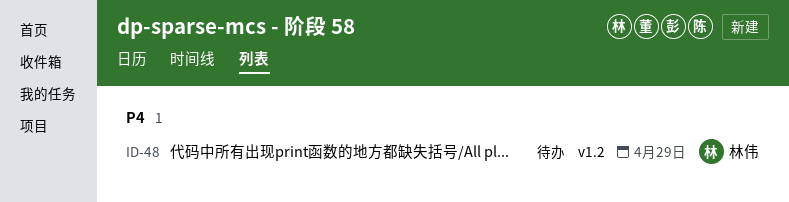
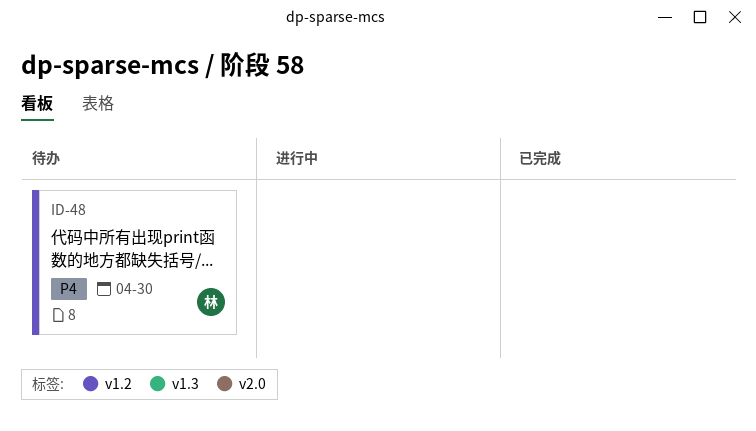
ID-48, due: Apr 29 -> Apr 30

